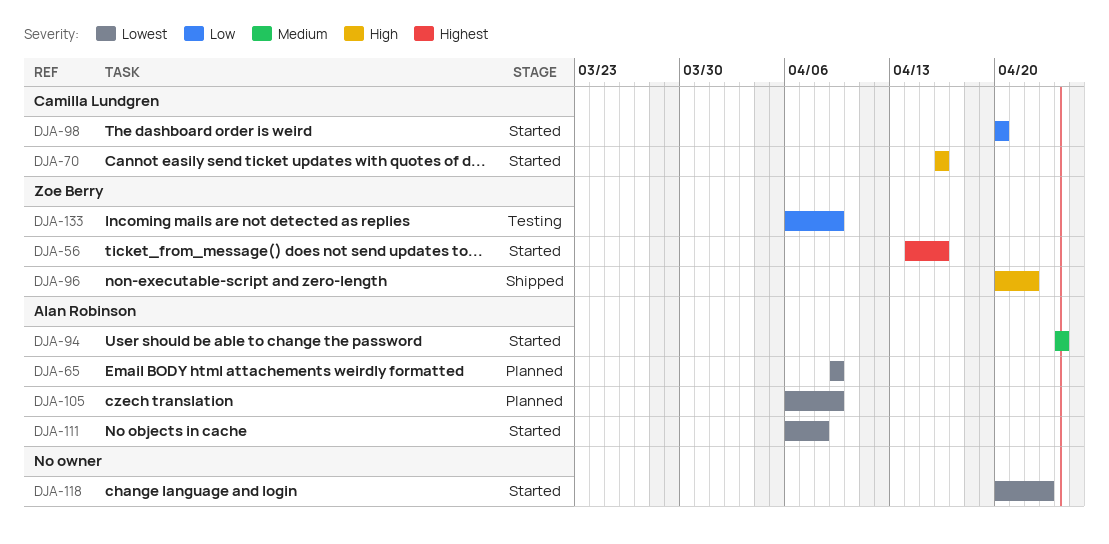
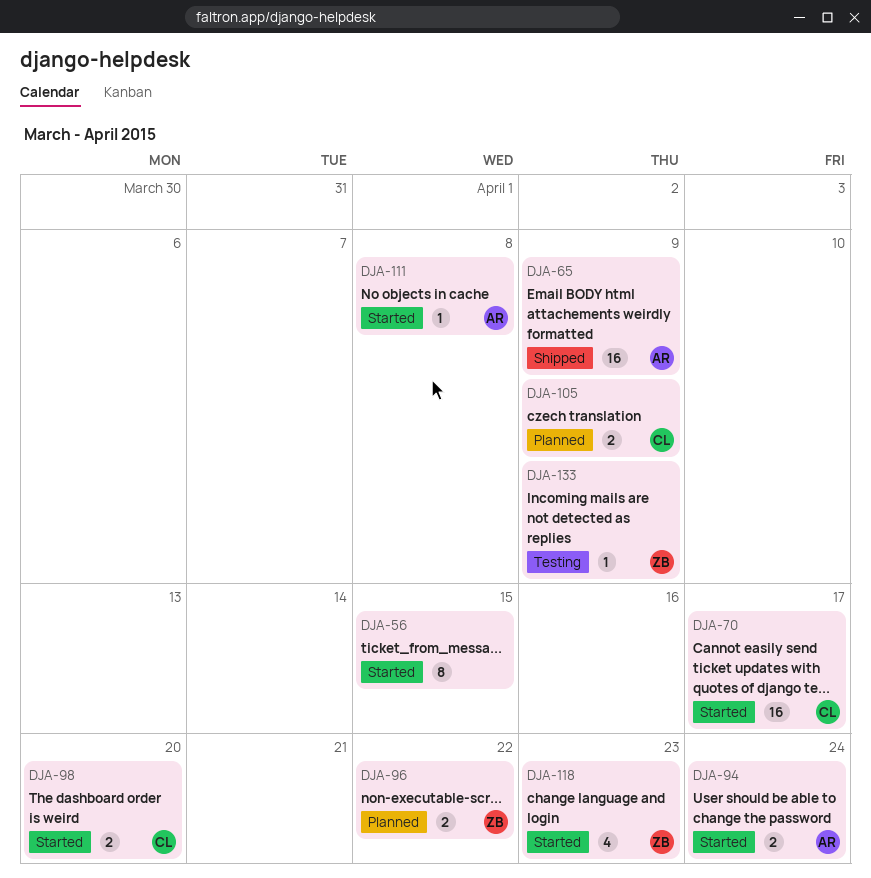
DJA-56, owner: Zoe Berry -> none
DJA-56, due: Apr 16 -> Apr 15
DJA-65, status: Planned -> Shipped
DJA-70, due: Apr 16 -> Apr 17
DJA-96, status: Shipped -> Planned
DJA-105, owner: Alan Robinson -> Camilla Lundgren
DJA-118, owner: none -> Zoe Berry

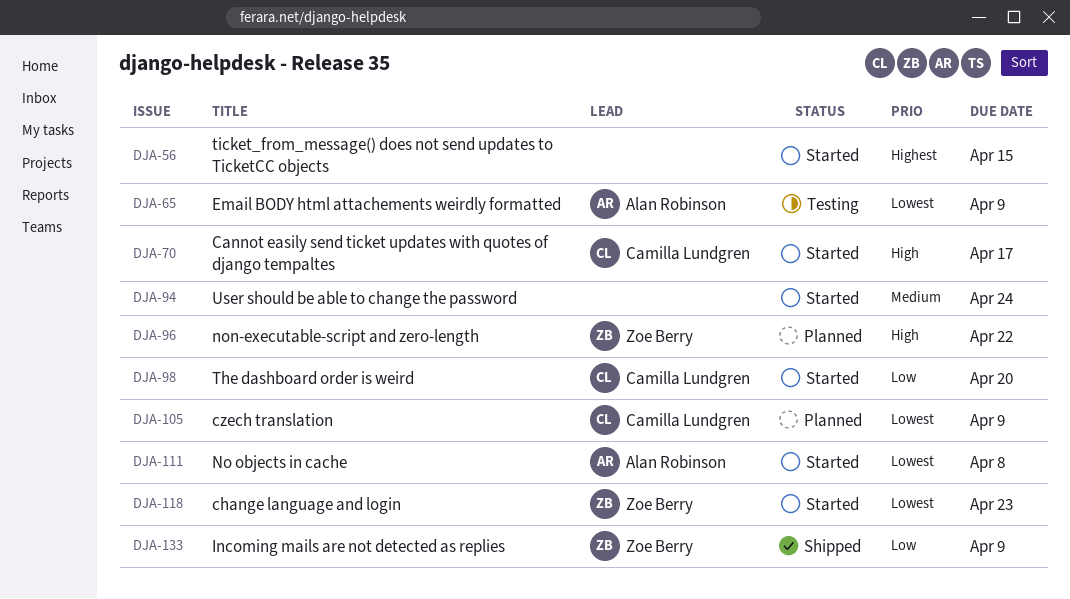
DJA-65, status: Shipped -> Testing
DJA-94, owner: Alan Robinson -> none
DJA-133, status: Testing -> Shipped

